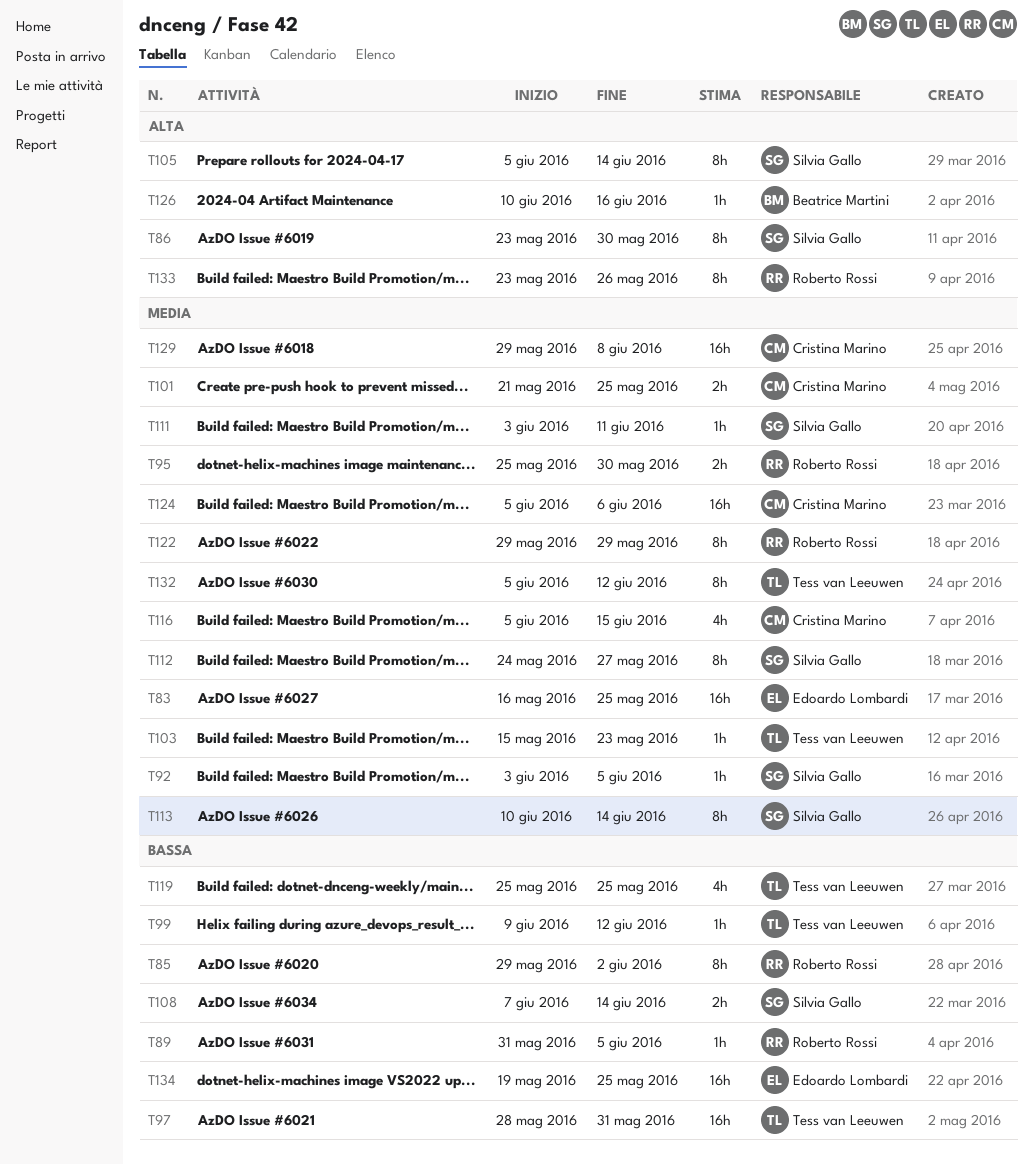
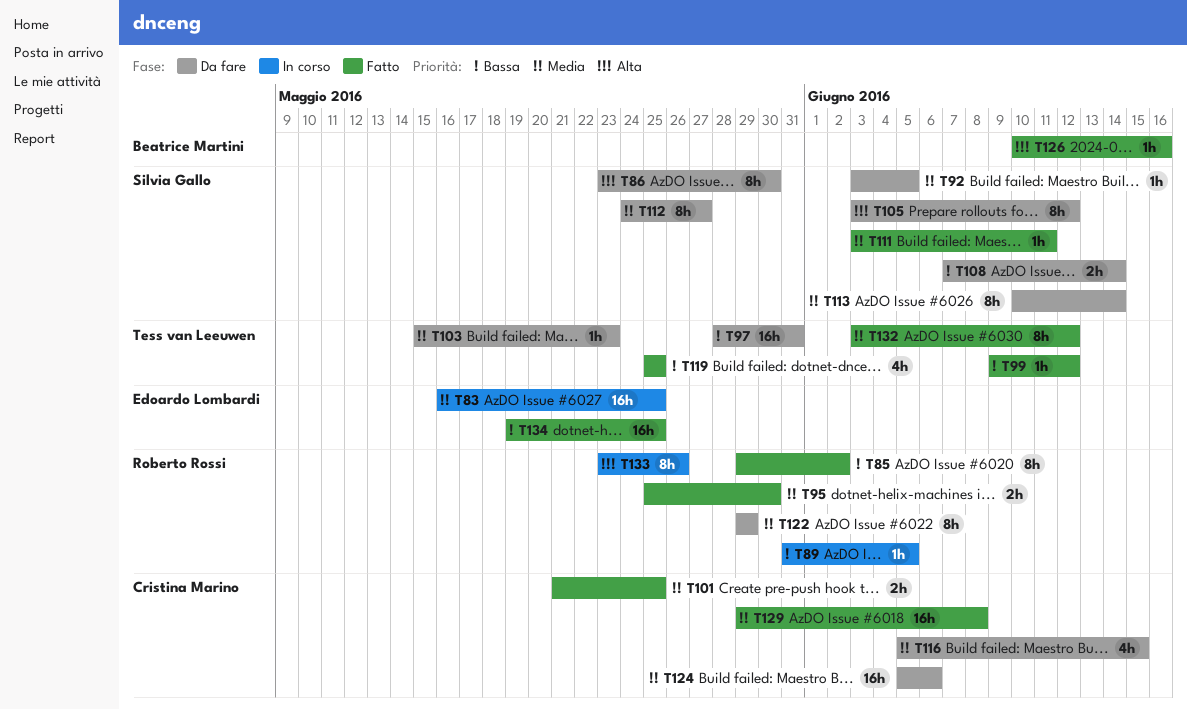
T105, start: Jun 5 -> Jun 3
T105, due: Jun 14 -> Jun 12
T132, start: Jun 5 -> Jun 3

